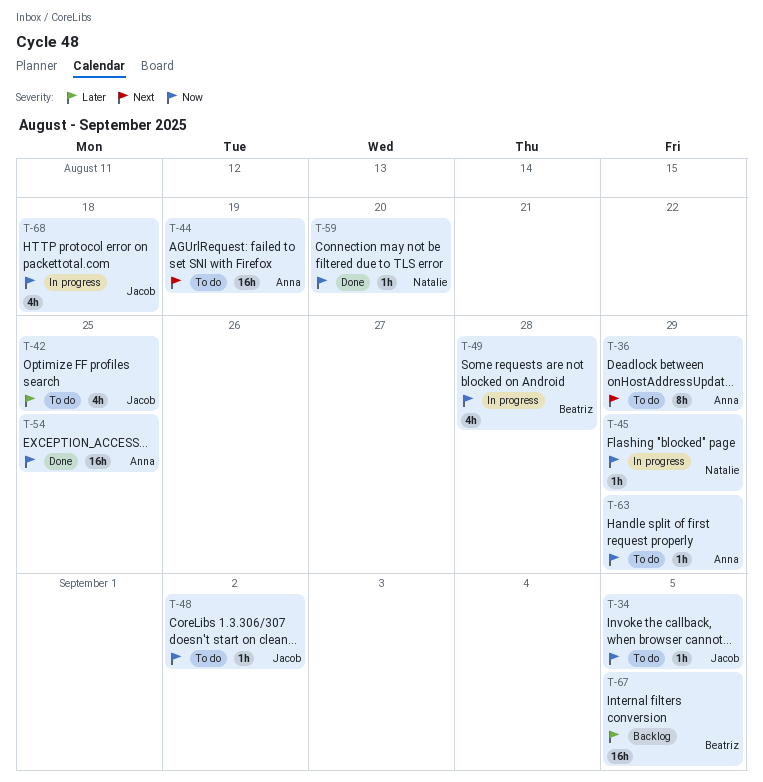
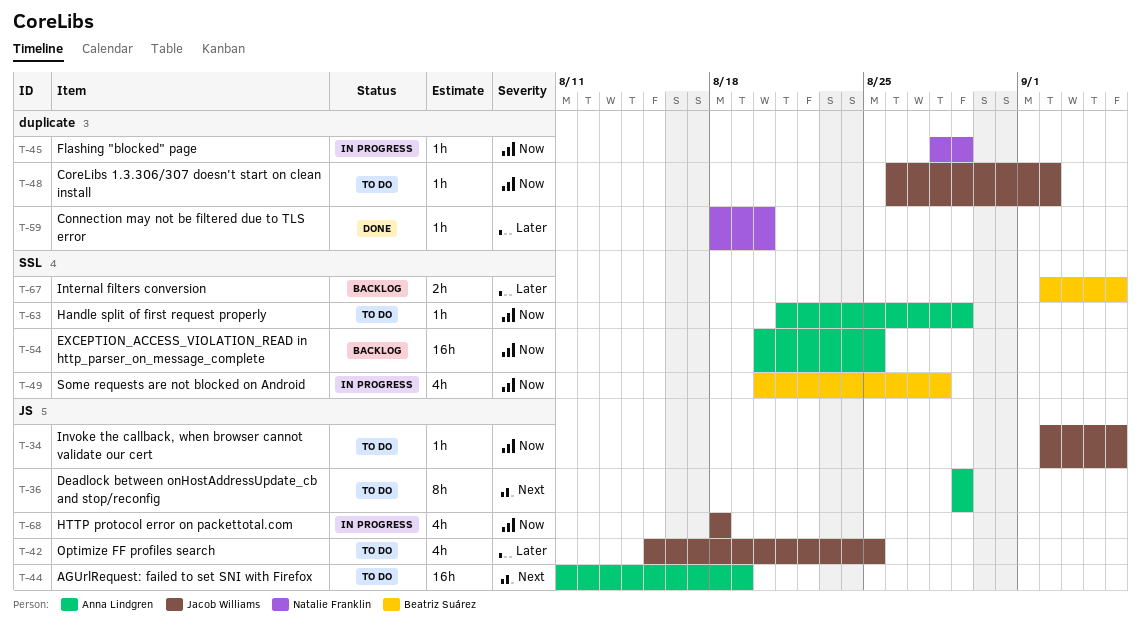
T-54, status: Done -> Backlog
T-59, priority: Now -> Later
T-67, estimate: 16h -> 2h

